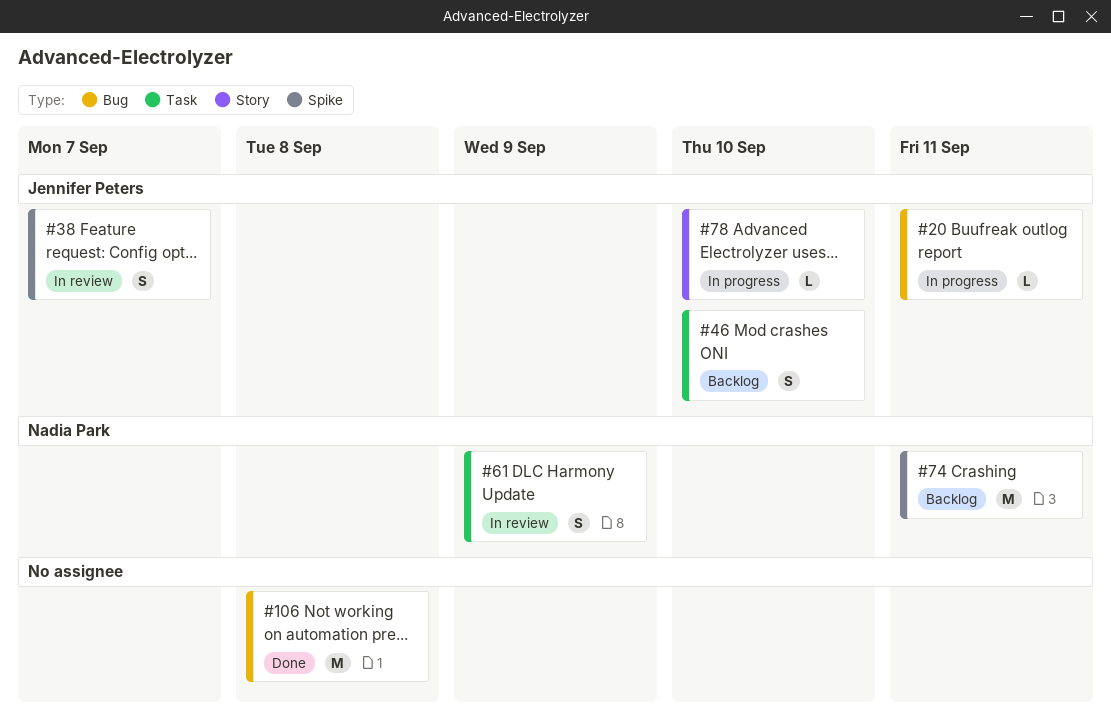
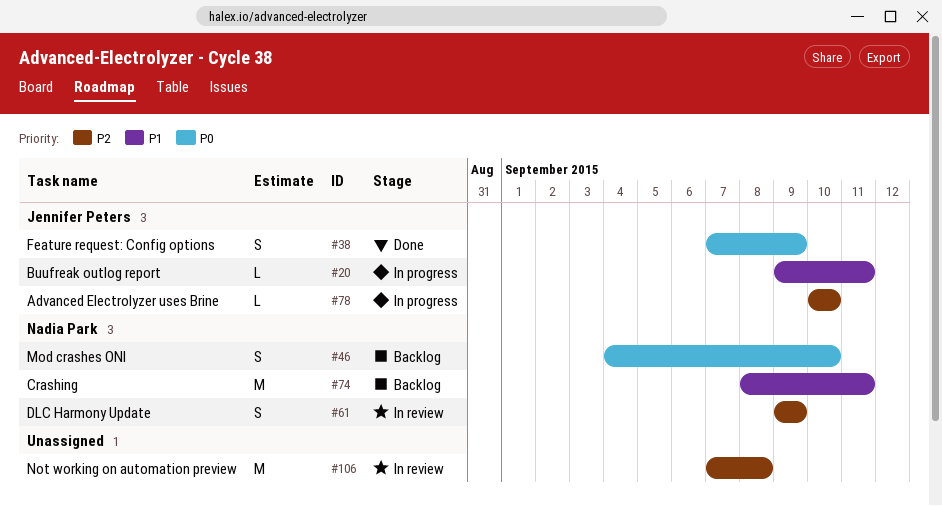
#38, status: In review -> Done
#38, due: Sep 7 -> Sep 9
#46, owner: Jennifer Peters -> Nadia Park
#106, status: Done -> In review

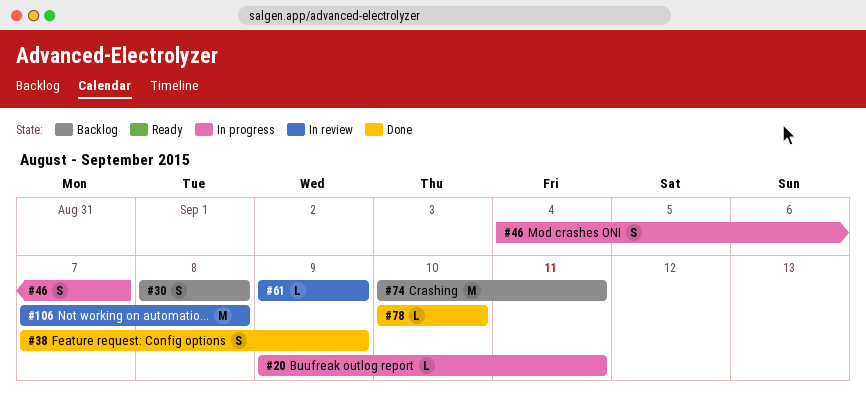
#30: none -> present
#46, status: Backlog -> In progress
#46, due: Sep 10 -> Sep 7
#61, estimate: S -> L
#74, start: Sep 8 -> Sep 10
#78, status: In progress -> Done

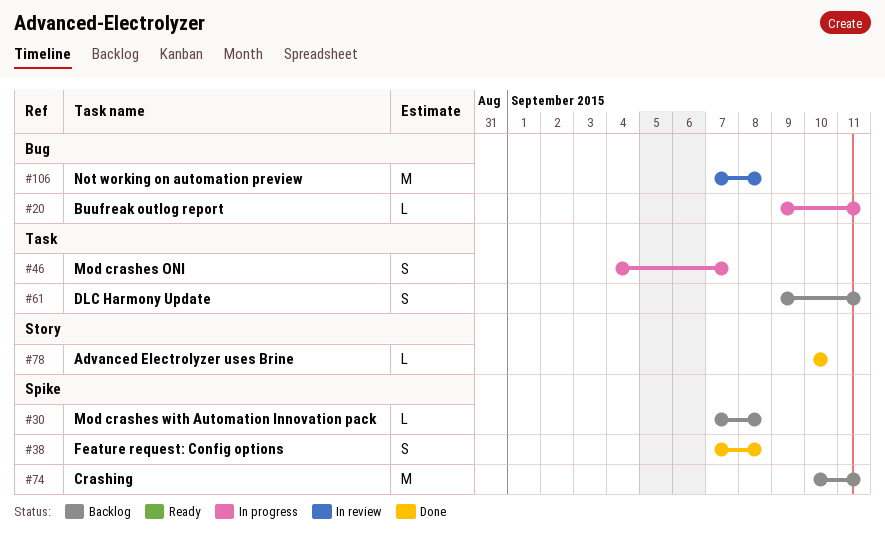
#30, estimate: S -> L
#30, start: Sep 8 -> Sep 7
#38, due: Sep 9 -> Sep 8
#61, status: In review -> Backlog
#61, estimate: L -> S
#61, due: Sep 9 -> Sep 11

